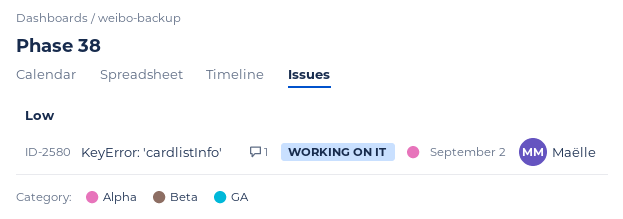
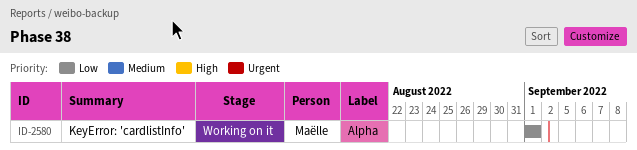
ID-2580, due: Sep 2 -> Sep 1

